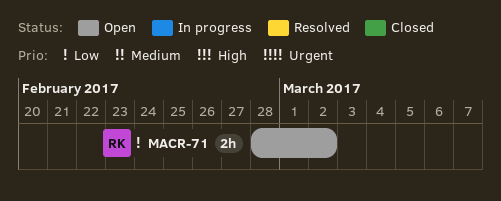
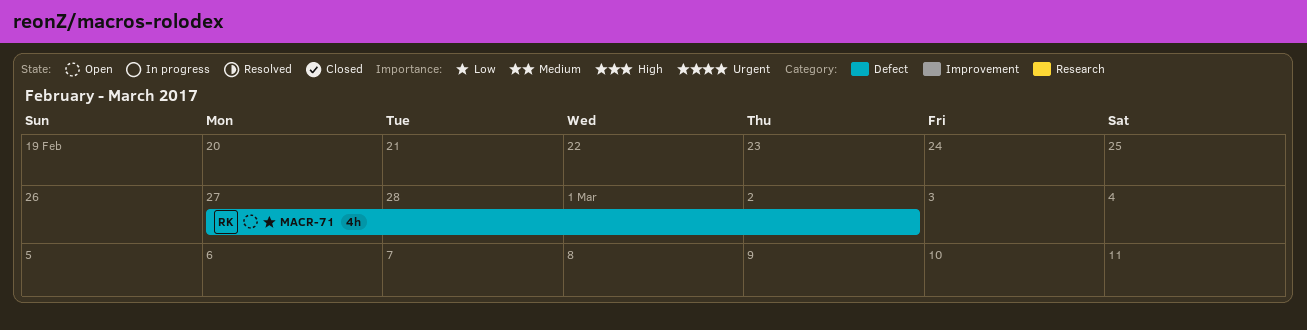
MACR-71, estimate: 2h -> 4h
MACR-71, start: Feb 28 -> Feb 27

